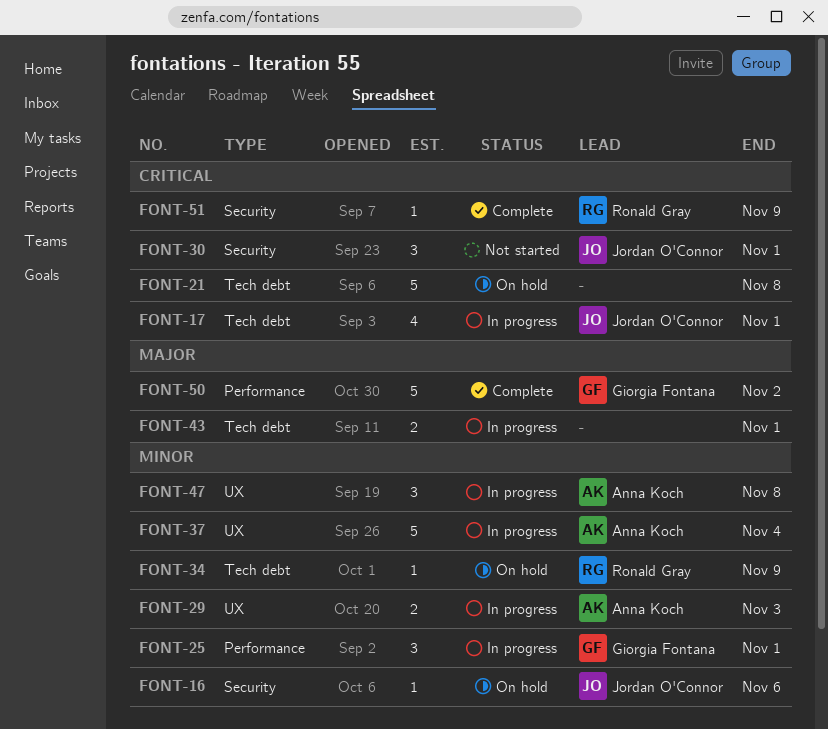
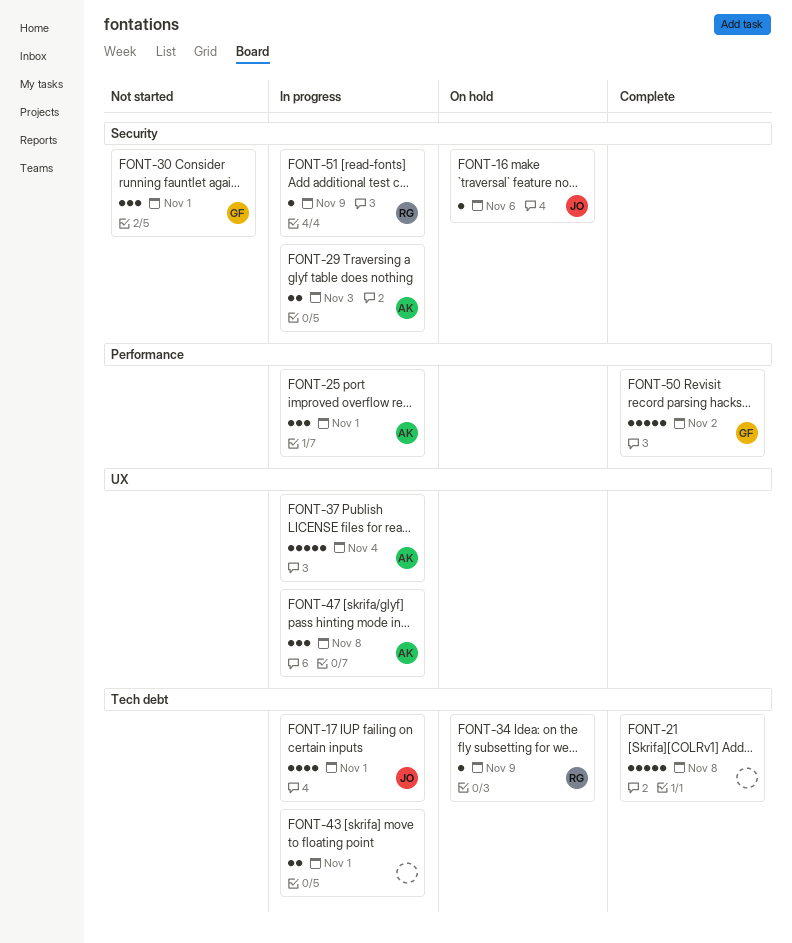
FONT-21, status: On hold -> Complete
FONT-25, owner: Giorgia Fontana -> Anna Koch
FONT-29, label: UX -> Security
FONT-30, owner: Jordan O'Connor -> Giorgia Fontana
FONT-51, status: Complete -> In progress

